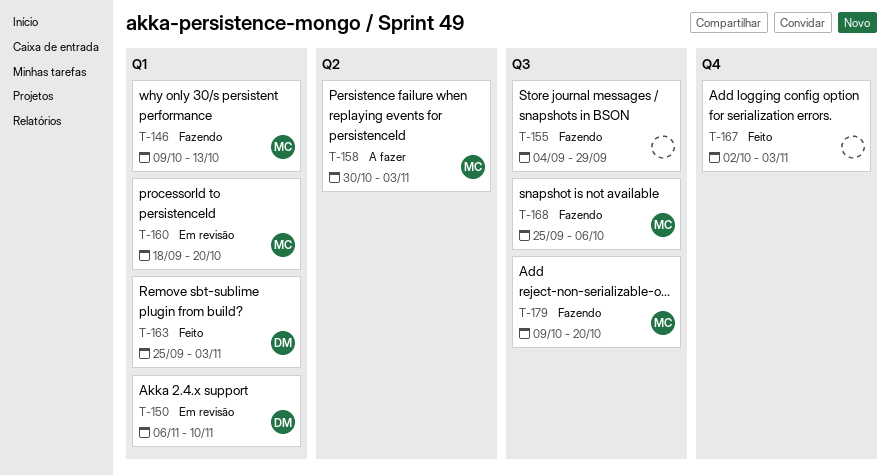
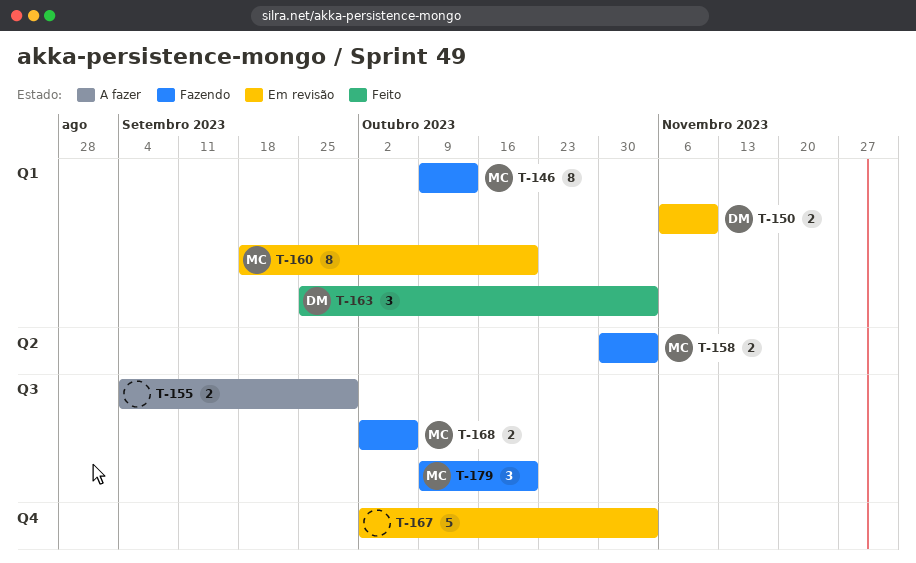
T-155, status: Fazendo -> A fazer
T-158, status: A fazer -> Fazendo
T-167, status: Feito -> Em revisão
T-168, start: Sep 25 -> Oct 2

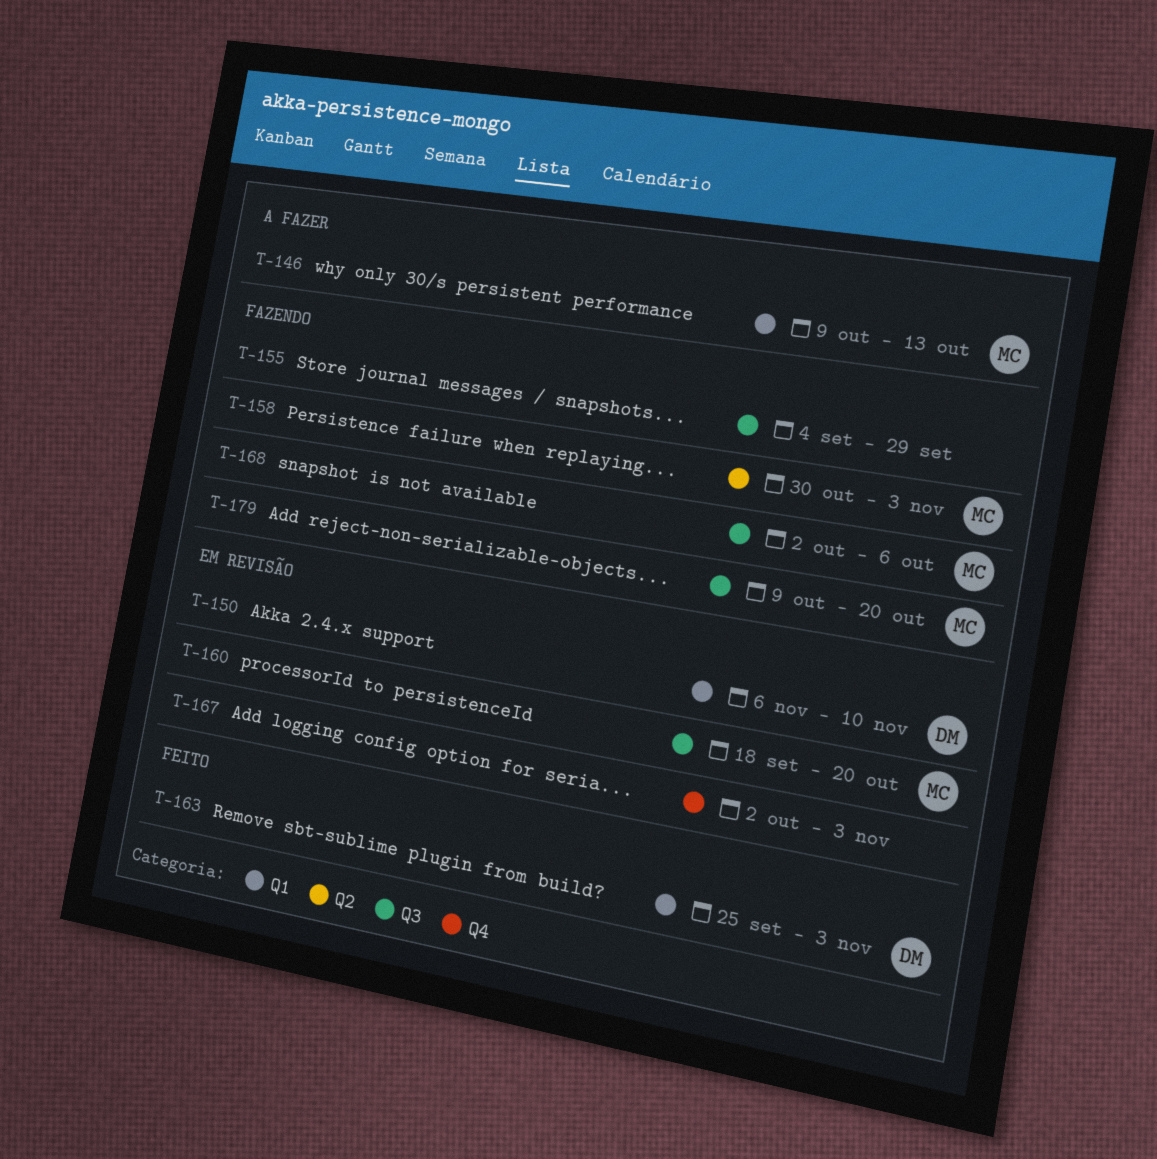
T-146, status: Fazendo -> A fazer
T-155, status: A fazer -> Fazendo
T-160, label: Q1 -> Q3

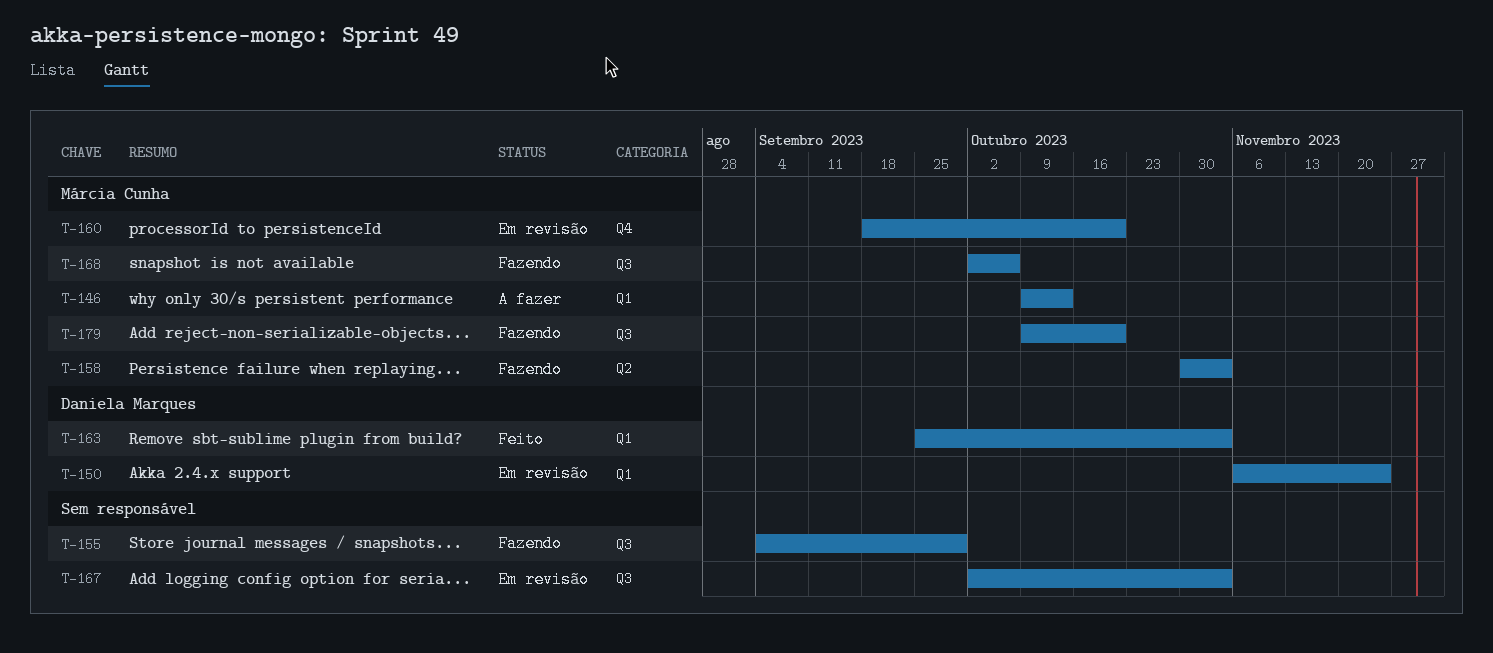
T-150, due: Nov 10 -> Nov 24
T-160, label: Q3 -> Q4
T-167, label: Q4 -> Q3

